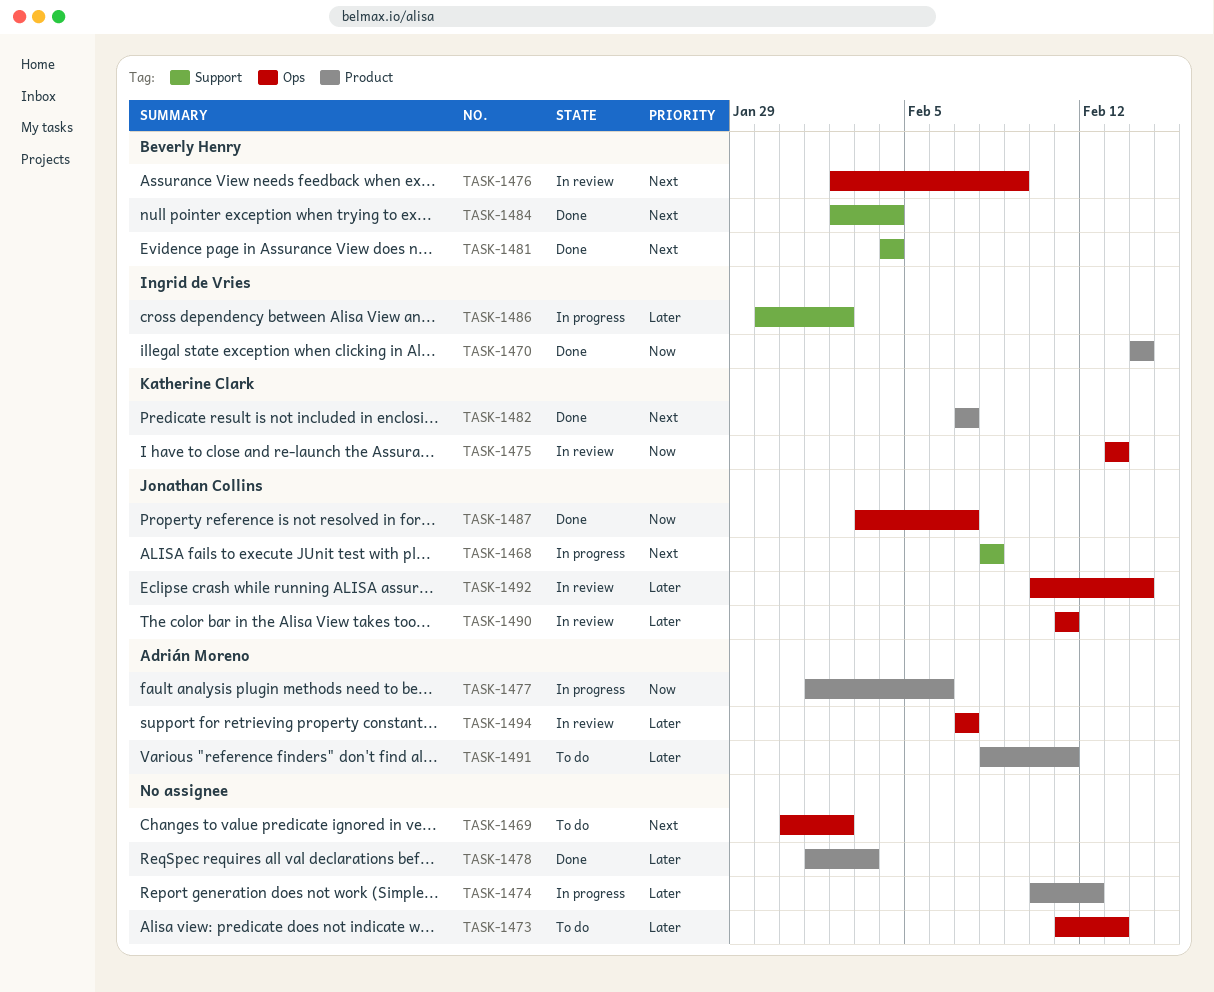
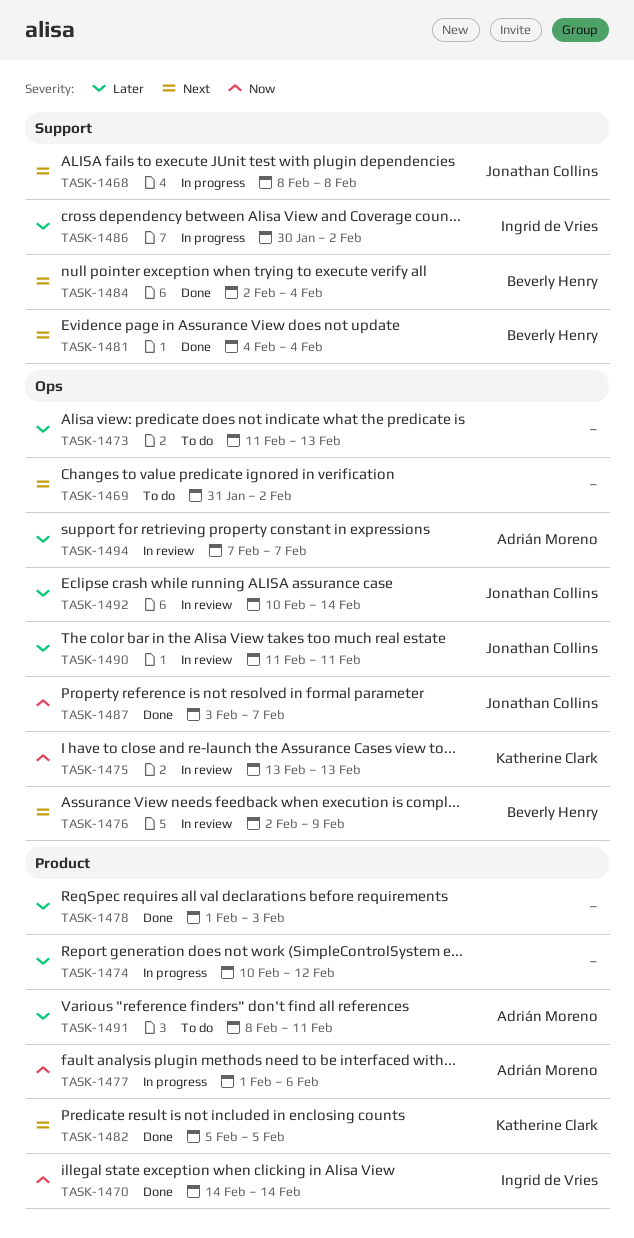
TASK-1482, start: Feb 7 -> Feb 5
TASK-1482, due: Feb 7 -> Feb 5

